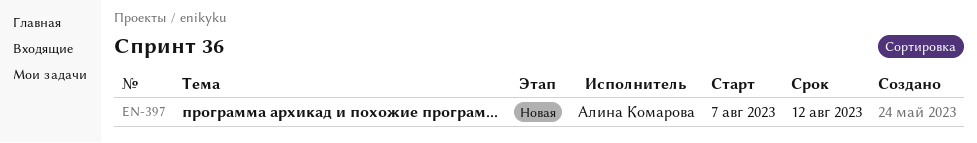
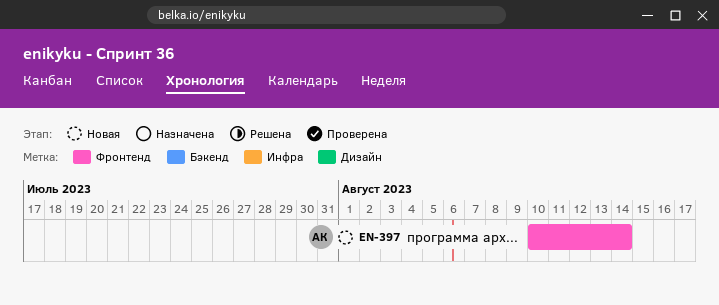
EN-397, start: Aug 7 -> Aug 10
EN-397, due: Aug 12 -> Aug 14

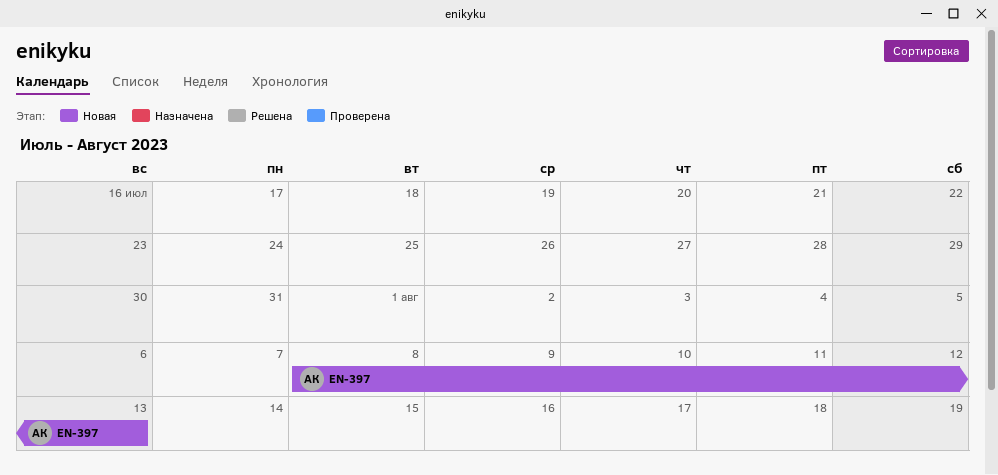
EN-397, start: Aug 10 -> Aug 8
EN-397, due: Aug 14 -> Aug 13

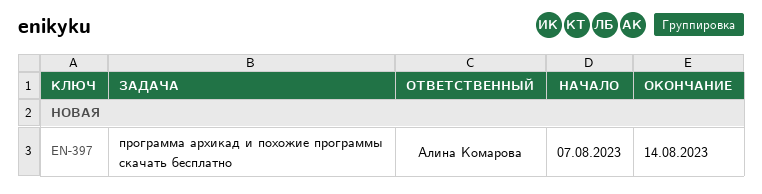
EN-397, start: Aug 8 -> Aug 7
EN-397, due: Aug 13 -> Aug 14

